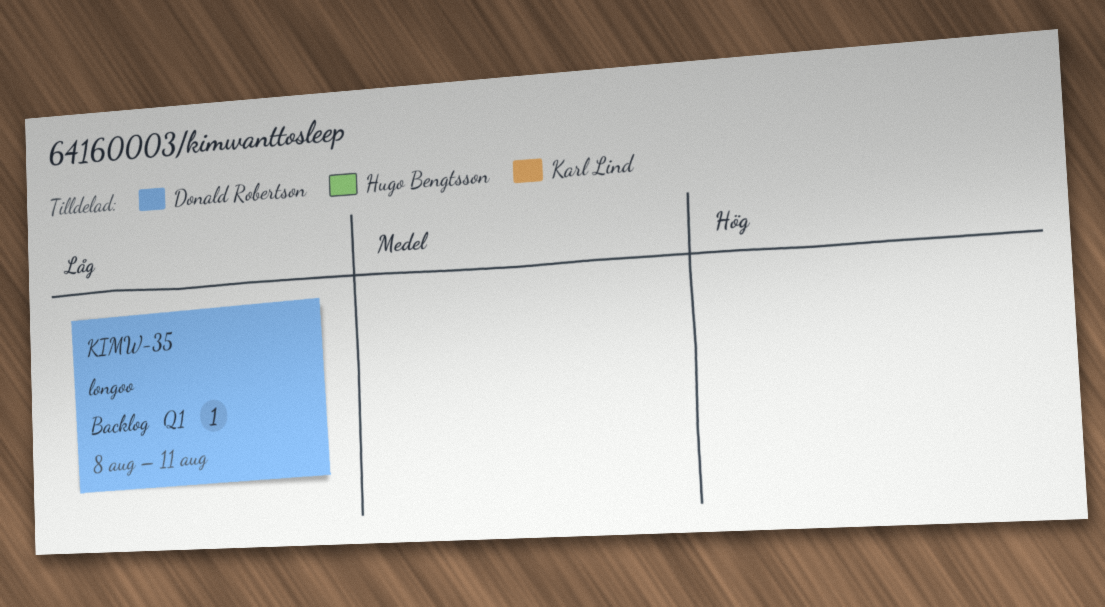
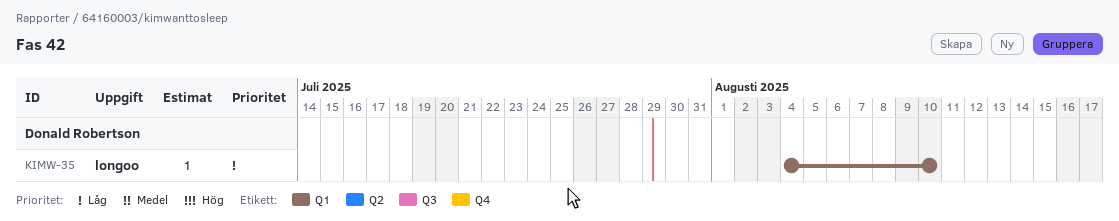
KIMW-35, start: Aug 8 -> Aug 4
KIMW-35, due: Aug 11 -> Aug 10

